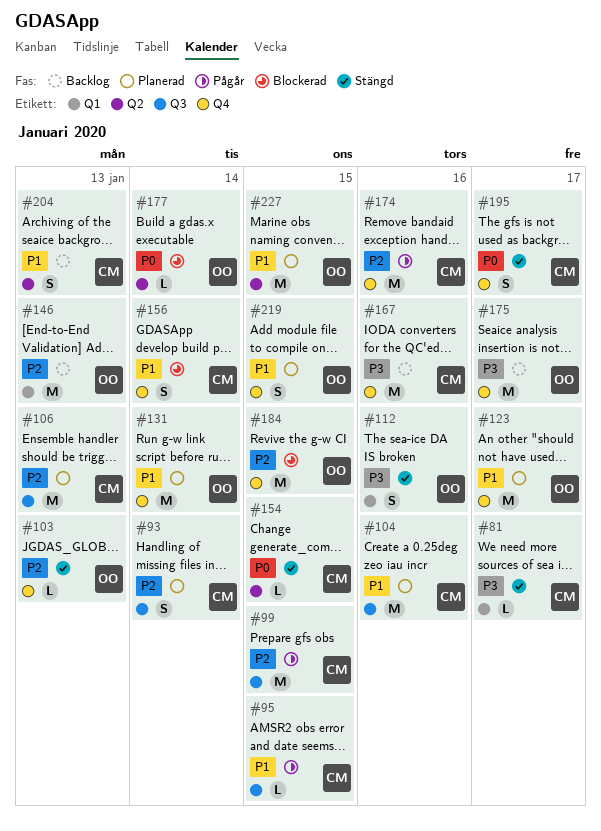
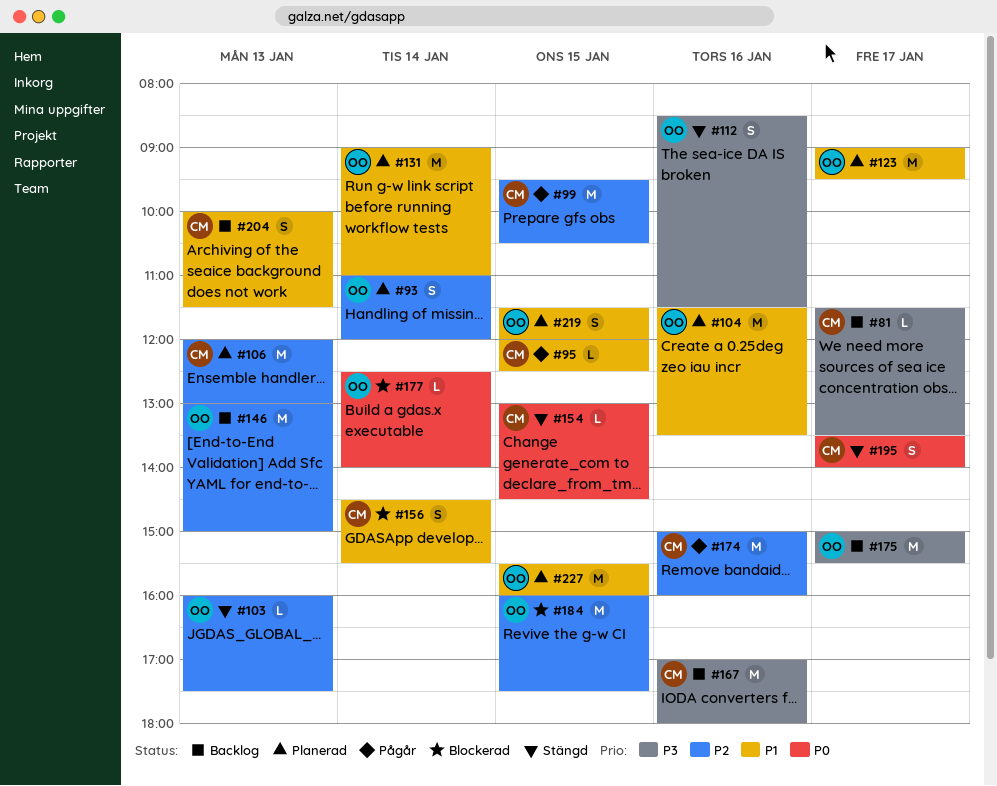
#81, status: Stängd -> Backlog
#93, owner: CM -> OO
#104, owner: CM -> OO

